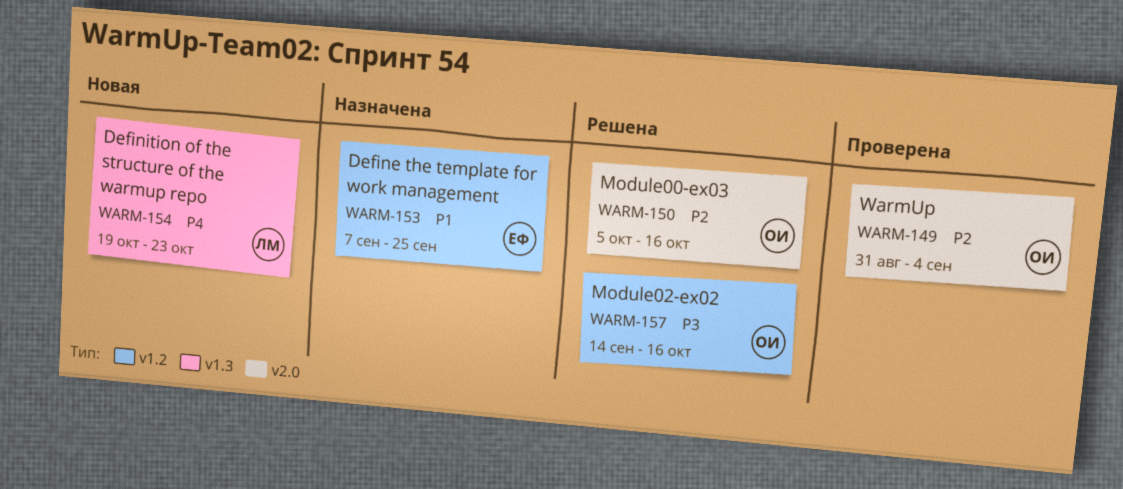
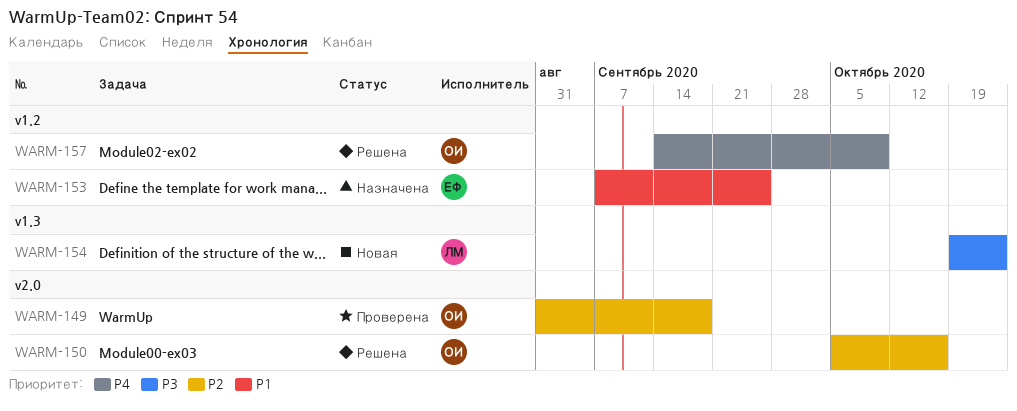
WARM-149, due: Sep 4 -> Sep 18
WARM-154, priority: P4 -> P3
WARM-157, priority: P3 -> P4
WARM-157, due: Oct 16 -> Oct 9

